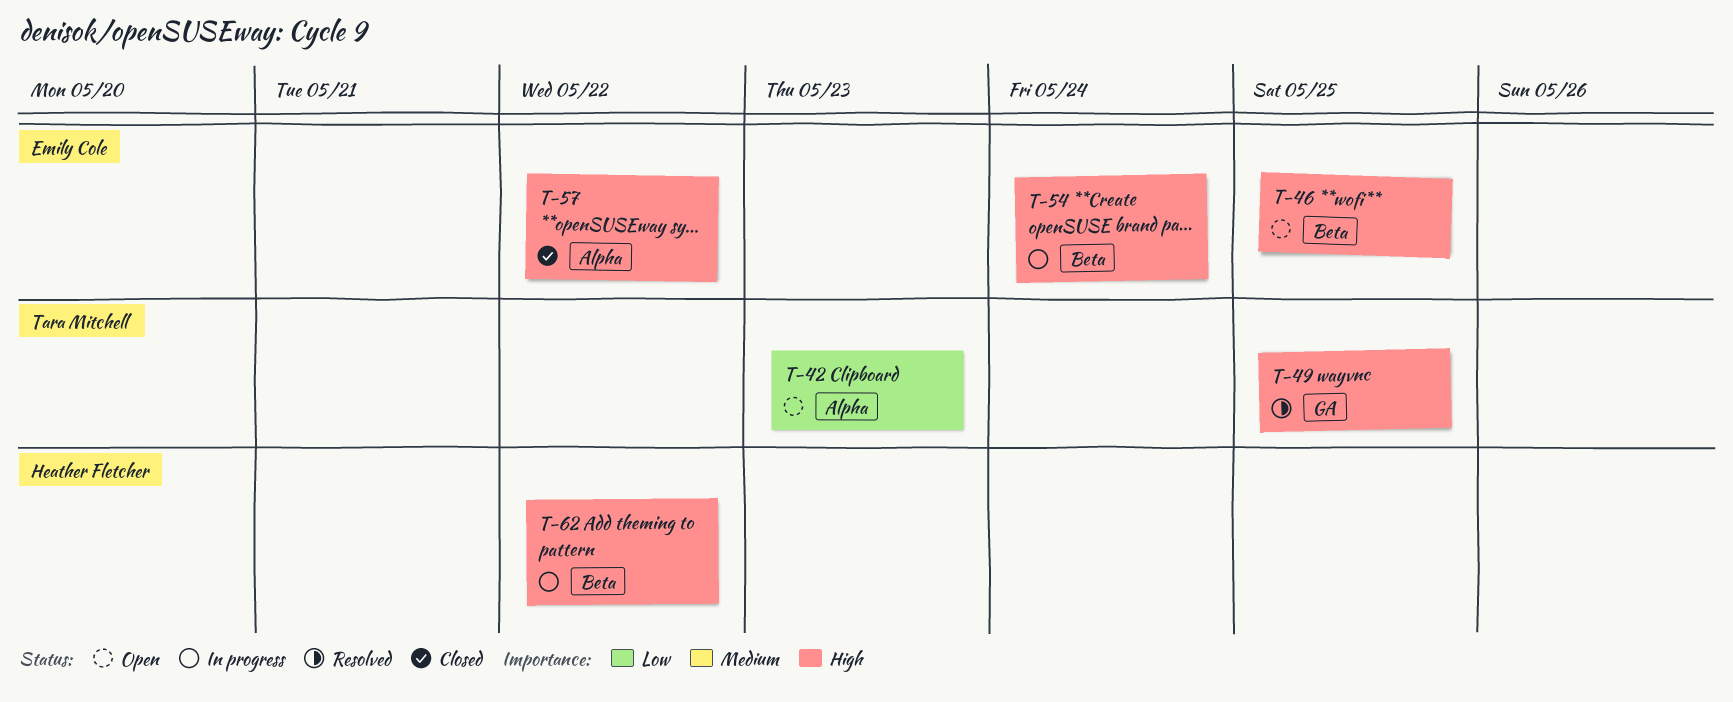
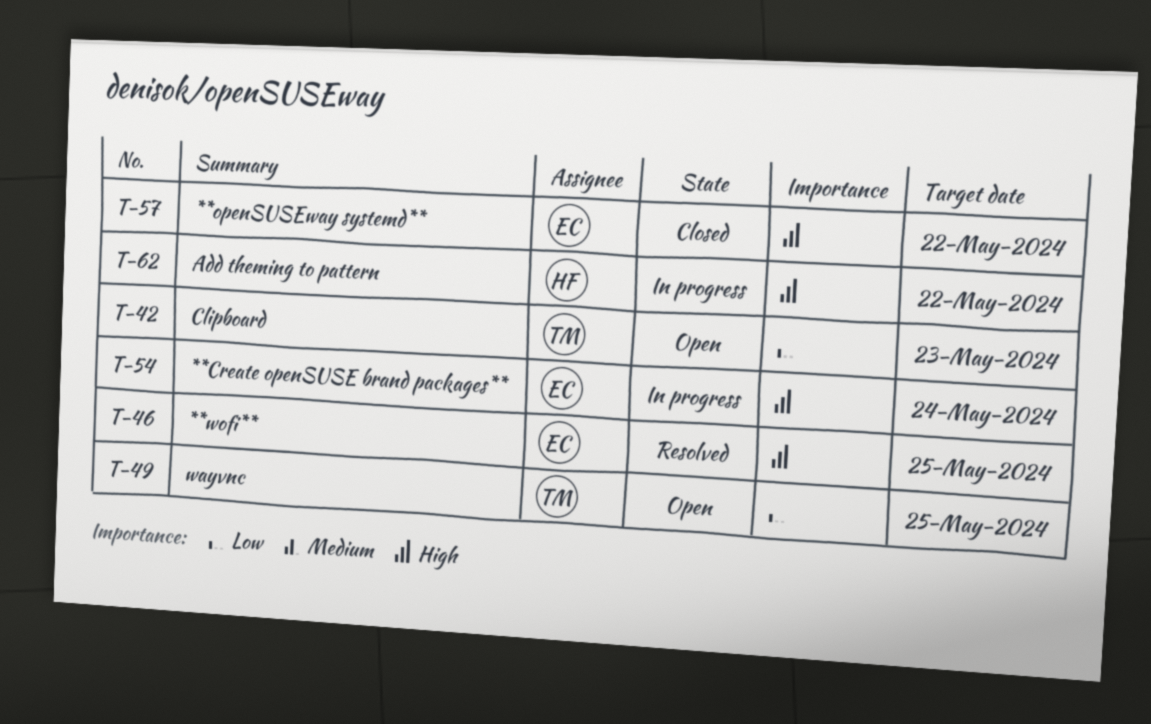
T-46, status: Open -> Resolved
T-49, status: Resolved -> Open
T-49, priority: High -> Low

